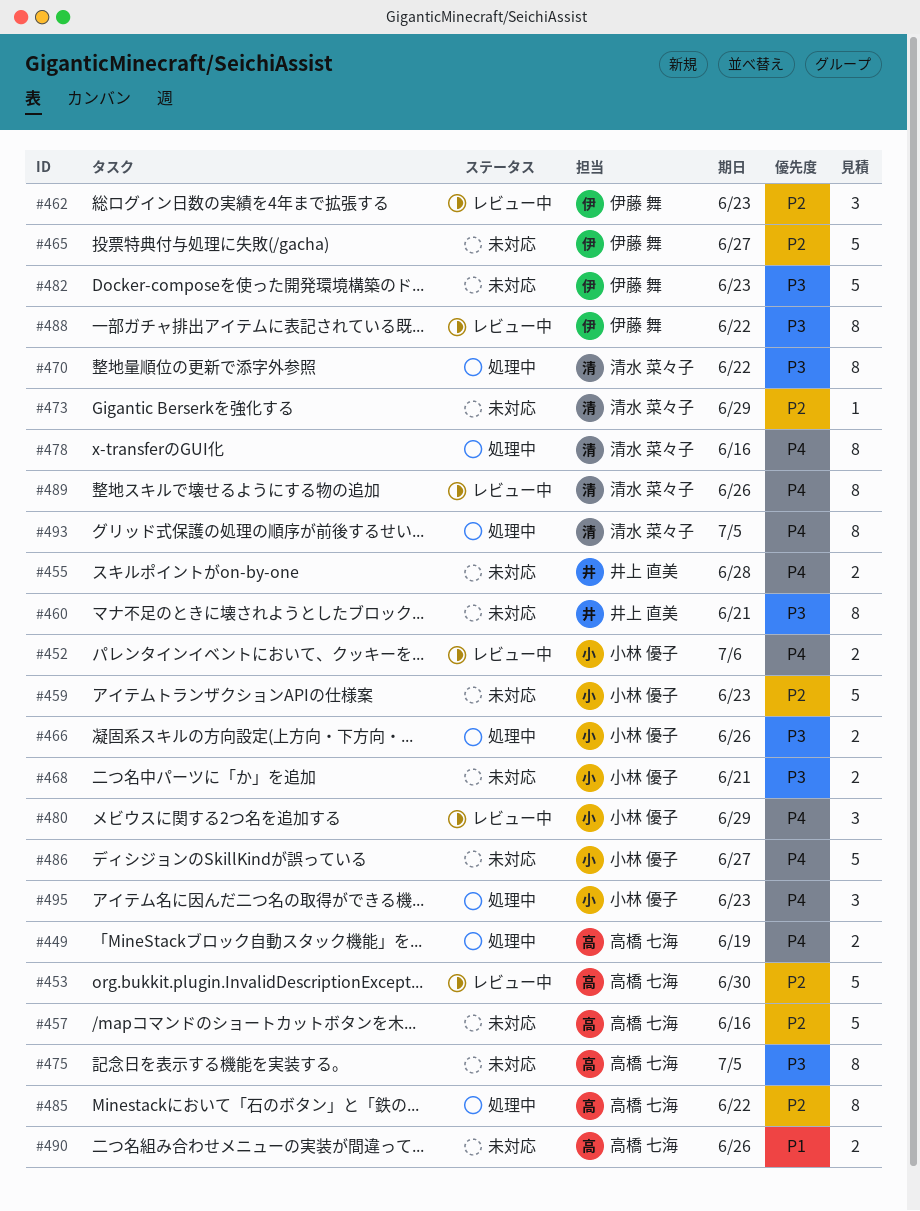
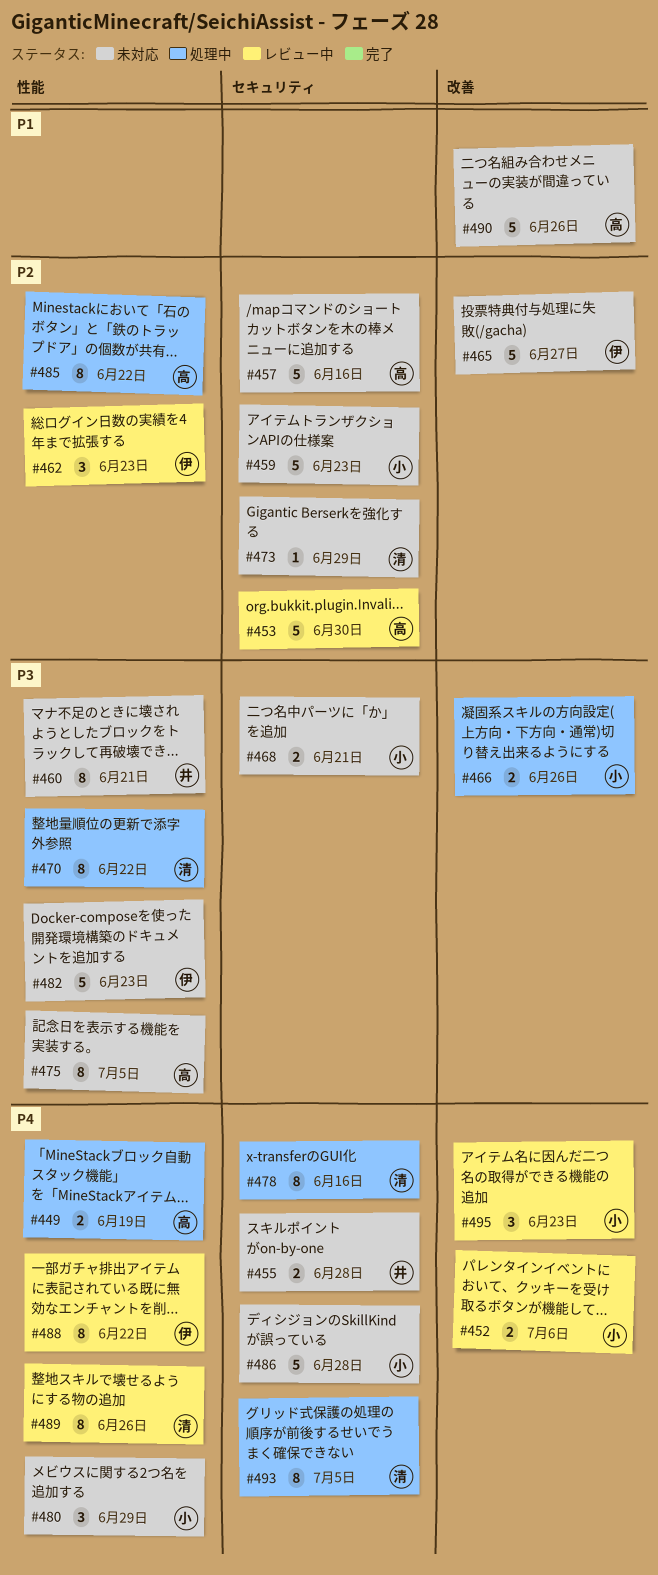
#480, status: レビュー中 -> 未対応
#486, due: Jun 27 -> Jun 28
#488, priority: P3 -> P4
#490, estimate: 2 -> 5
#495, status: 処理中 -> レビュー中

